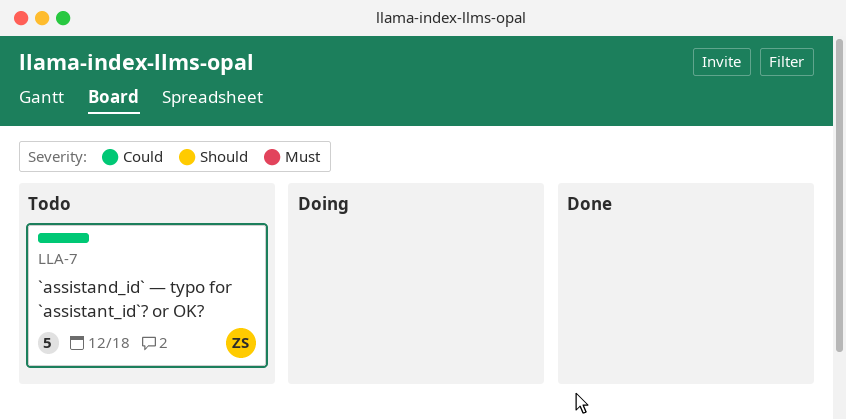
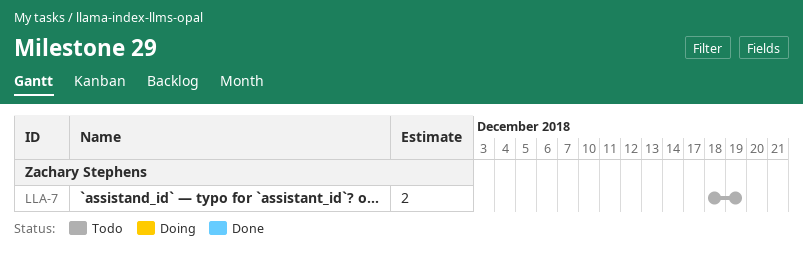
LLA-7, estimate: 5 -> 2
LLA-7, due: Dec 18 -> Dec 19

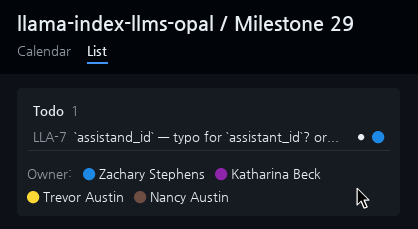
LLA-7, estimate: 2 -> 1

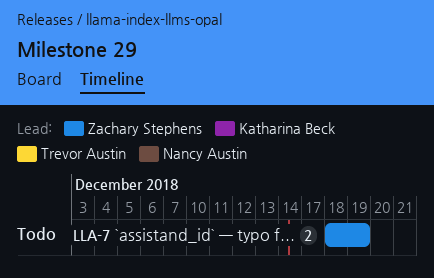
LLA-7, estimate: 1 -> 2

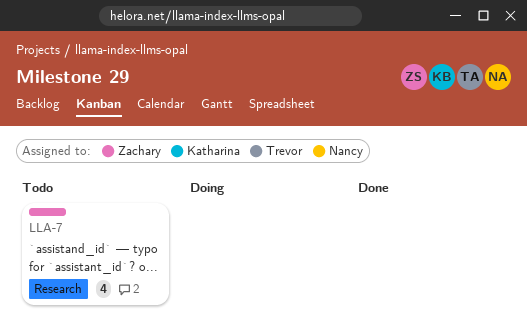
LLA-7, estimate: 2 -> 4

